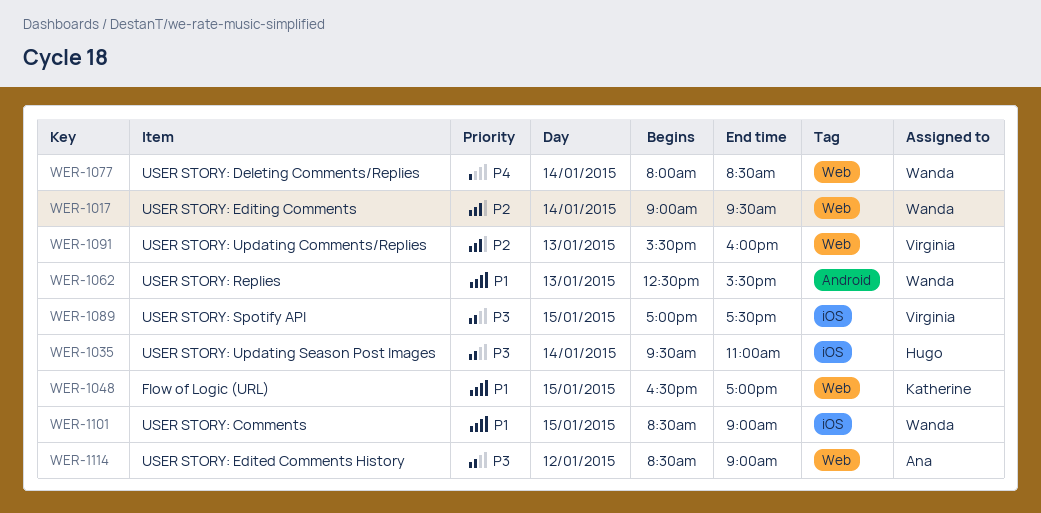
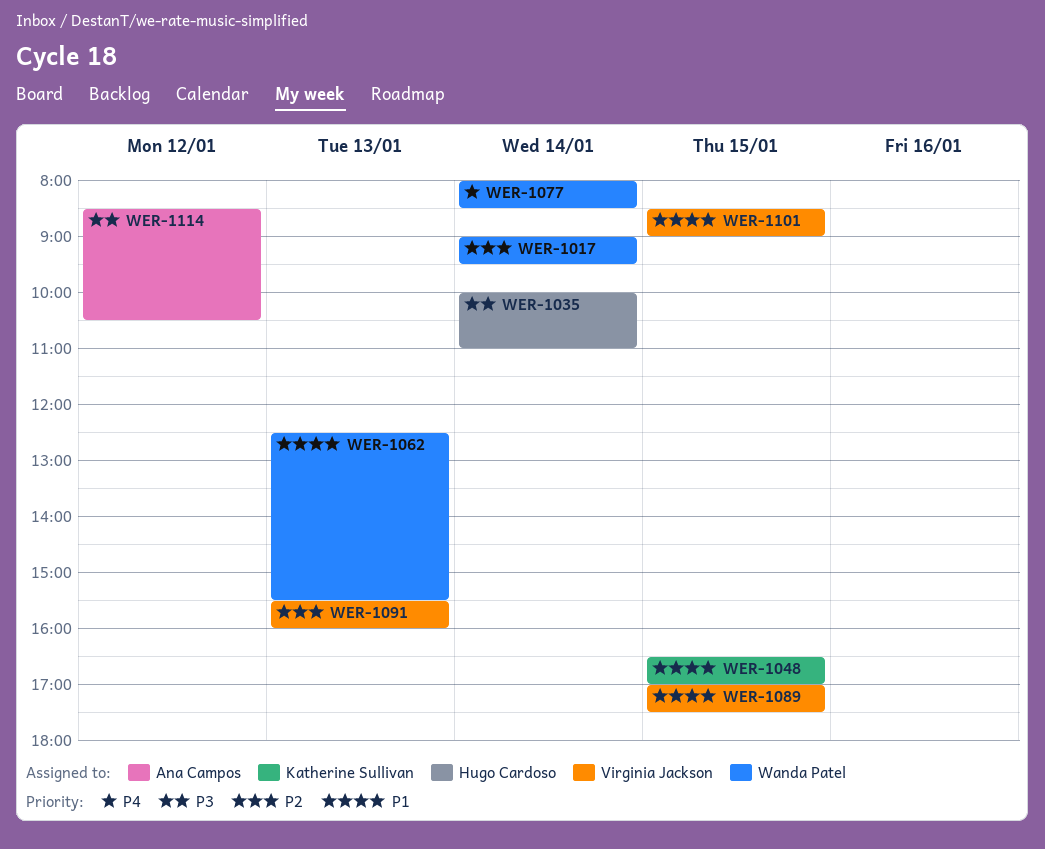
WER-1035, begins: 09:30 -> 10:00
WER-1089, priority: P3 -> P1
WER-1101, owner: Wanda Patel -> Virginia Jackson
WER-1114, ends: 09:00 -> 10:30

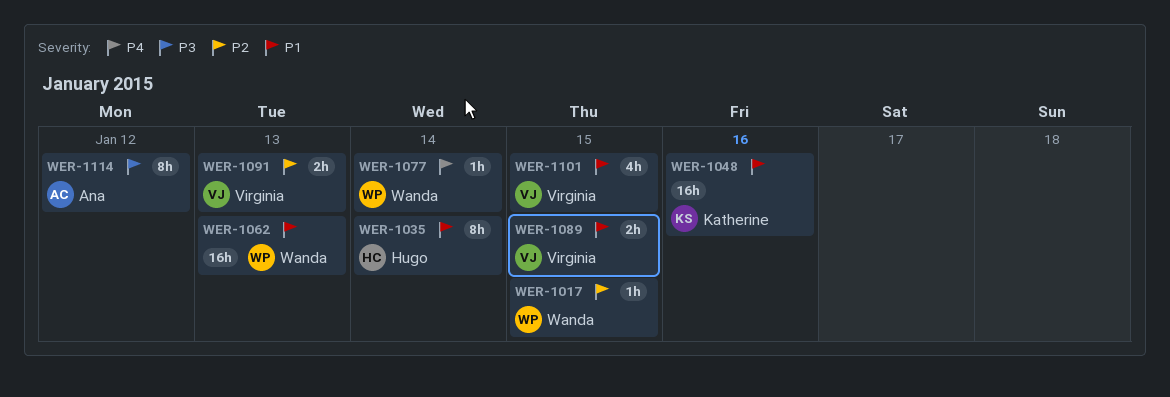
WER-1017, day: Jan 14 -> Jan 15
WER-1035, priority: P3 -> P1
WER-1048, day: Jan 15 -> Jan 16

